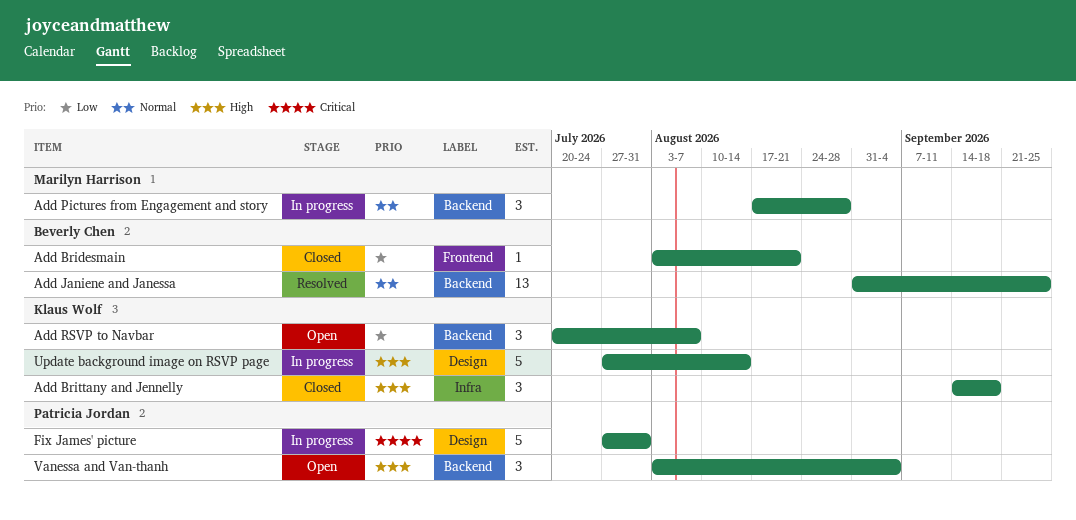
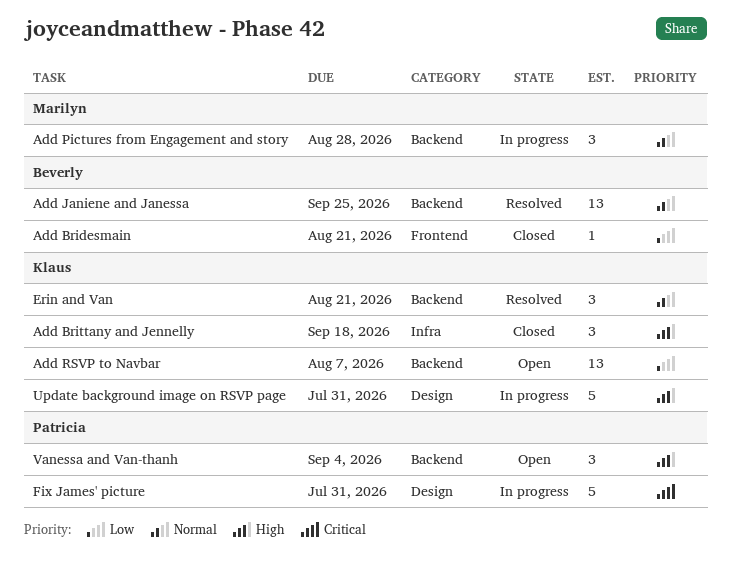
Add RSVP to Navbar, estimate: 3 -> 13
Erin and Van: none -> present
Update background image on RSVP page, due: Aug 14 -> Jul 31

